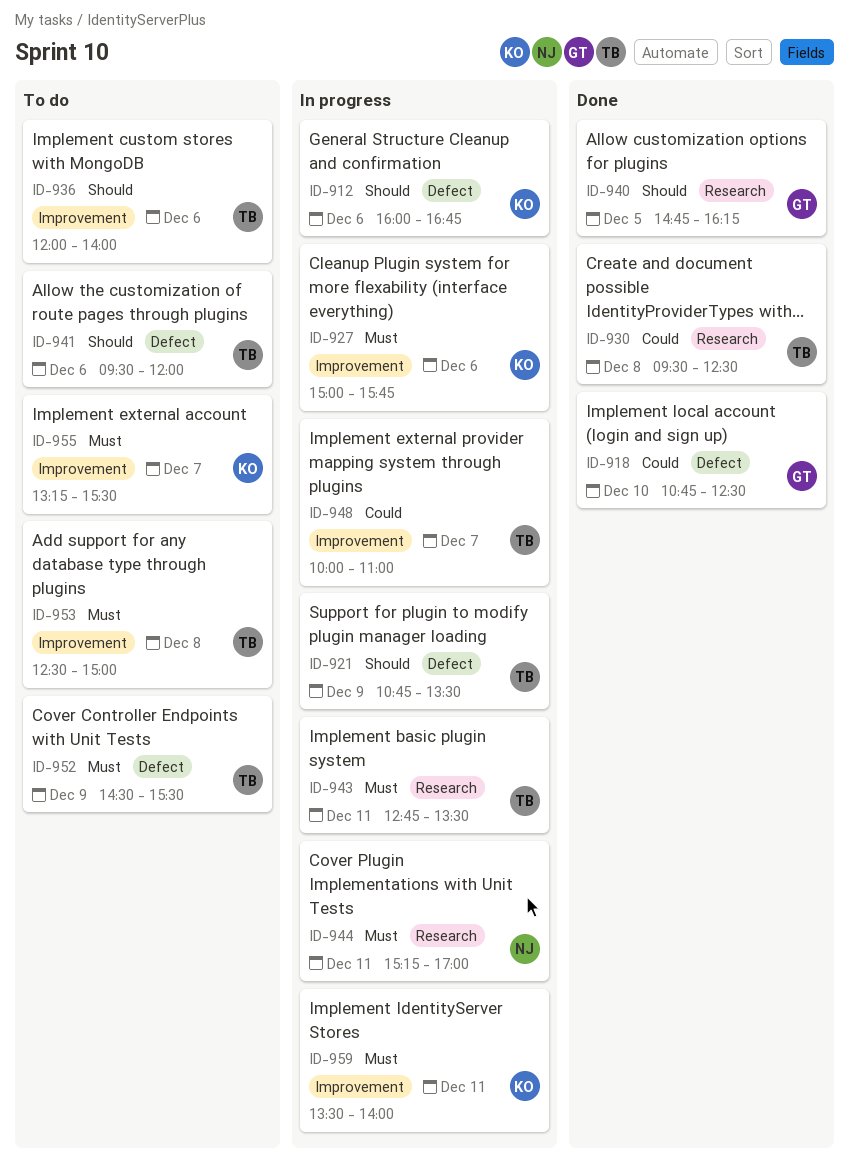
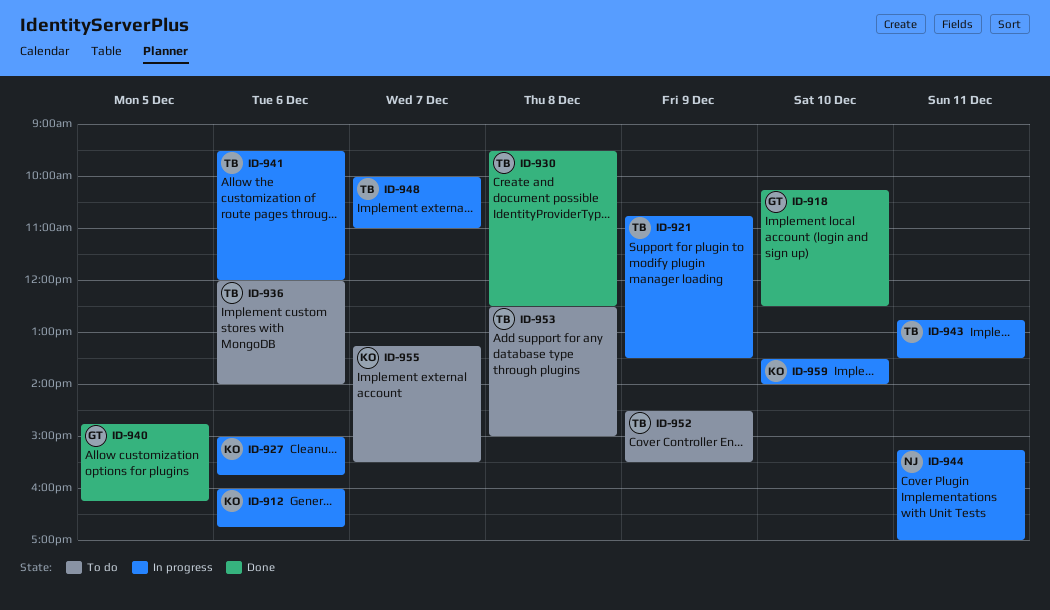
ID-918, begins: 10:45 -> 10:15
ID-941, status: To do -> In progress
ID-959, day: Dec 11 -> Dec 10

